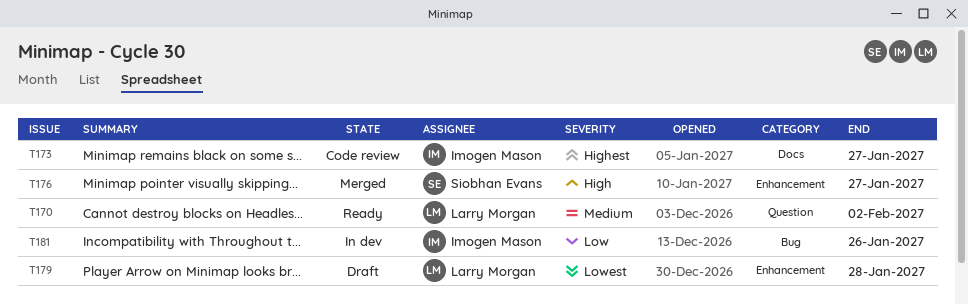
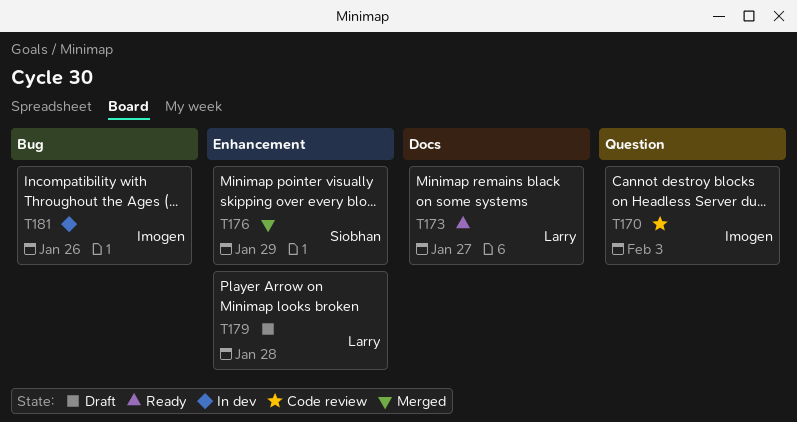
T170, status: Ready -> Code review
T170, owner: Larry Morgan -> Imogen Mason
T170, due: Feb 2 -> Feb 3
T173, status: Code review -> Ready
T173, owner: Imogen Mason -> Larry Morgan
T176, due: Jan 27 -> Jan 29

